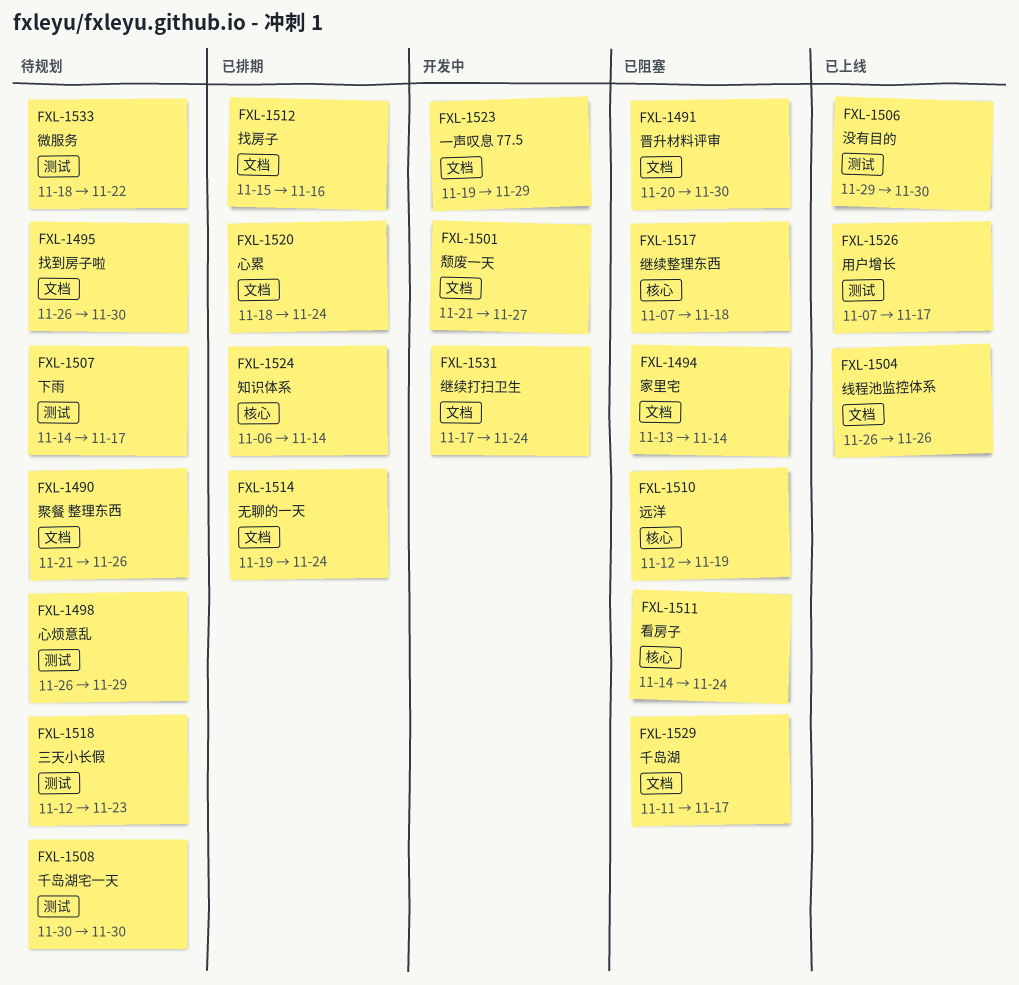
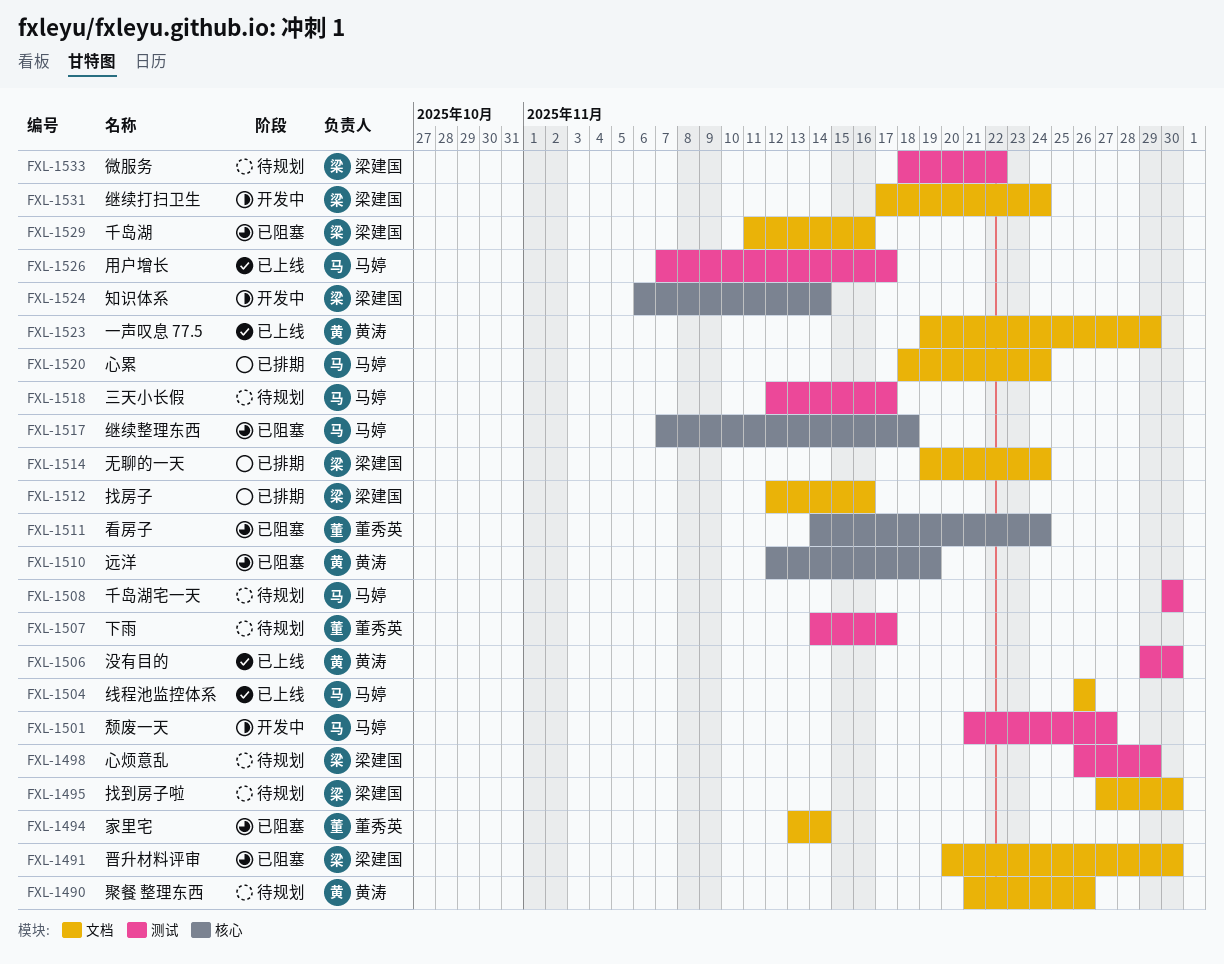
FXL-1495, start: Nov 26 -> Nov 27
FXL-1501, label: 文档 -> 测试
FXL-1512, start: Nov 15 -> Nov 12
FXL-1518, due: Nov 23 -> Nov 17
FXL-1523, status: 开发中 -> 已上线
FXL-1524, status: 已排期 -> 开发中
FXL-1529, due: Nov 17 -> Nov 16

